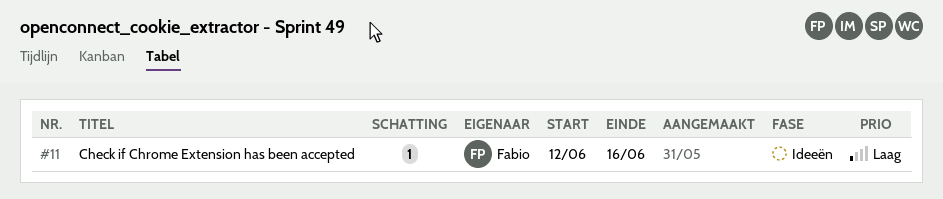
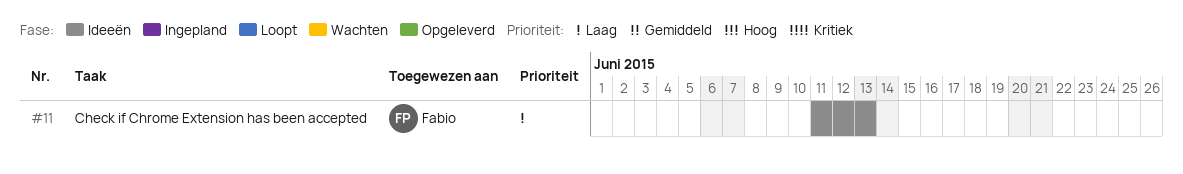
#11, start: Jun 12 -> Jun 11
#11, due: Jun 16 -> Jun 13

